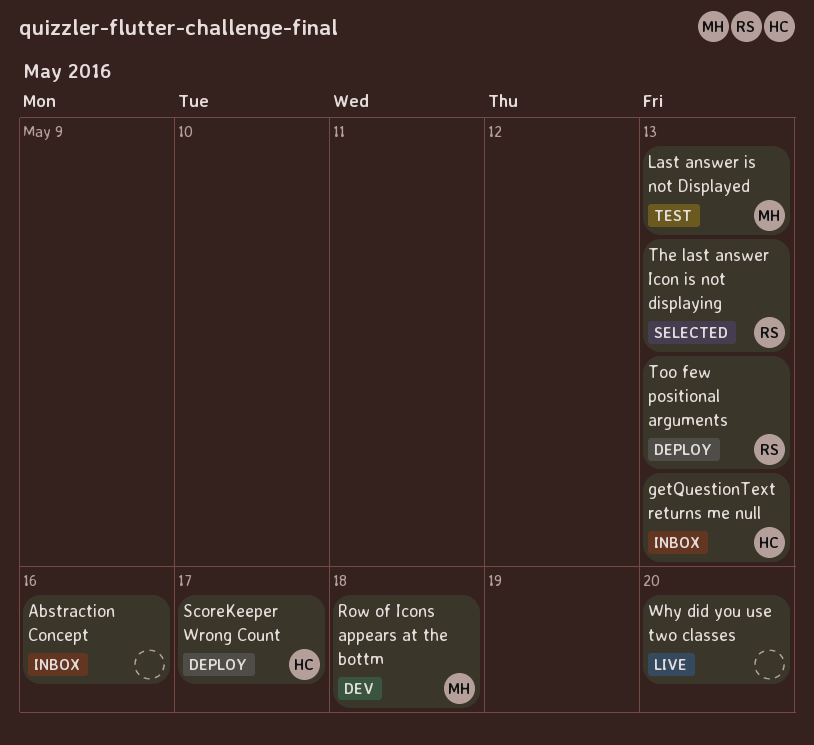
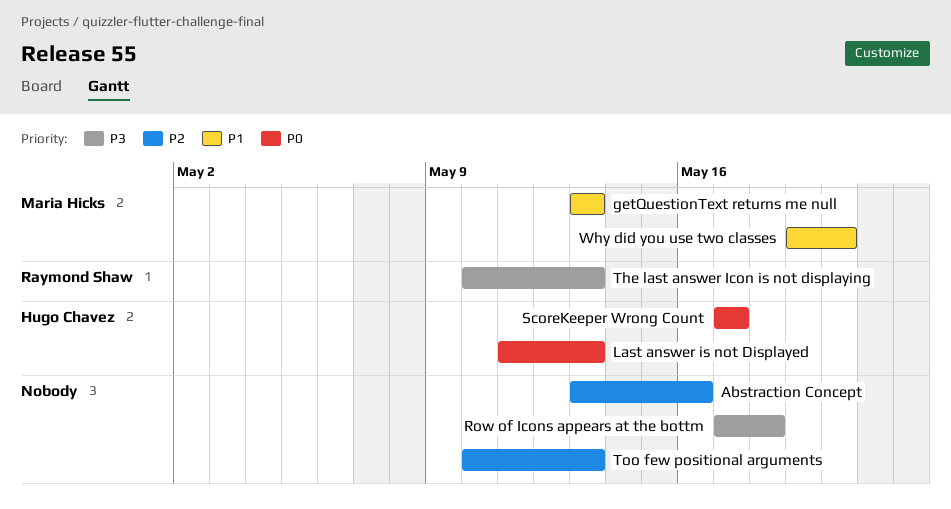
getQuestionText returns me null, owner: Hugo Chavez -> Maria Hicks
Last answer is not Displayed, owner: Maria Hicks -> Hugo Chavez
Row of Icons appears at the bottm, owner: Maria Hicks -> none
Too few positional arguments, owner: Raymond Shaw -> none
Why did you use two classes, owner: none -> Maria Hicks

